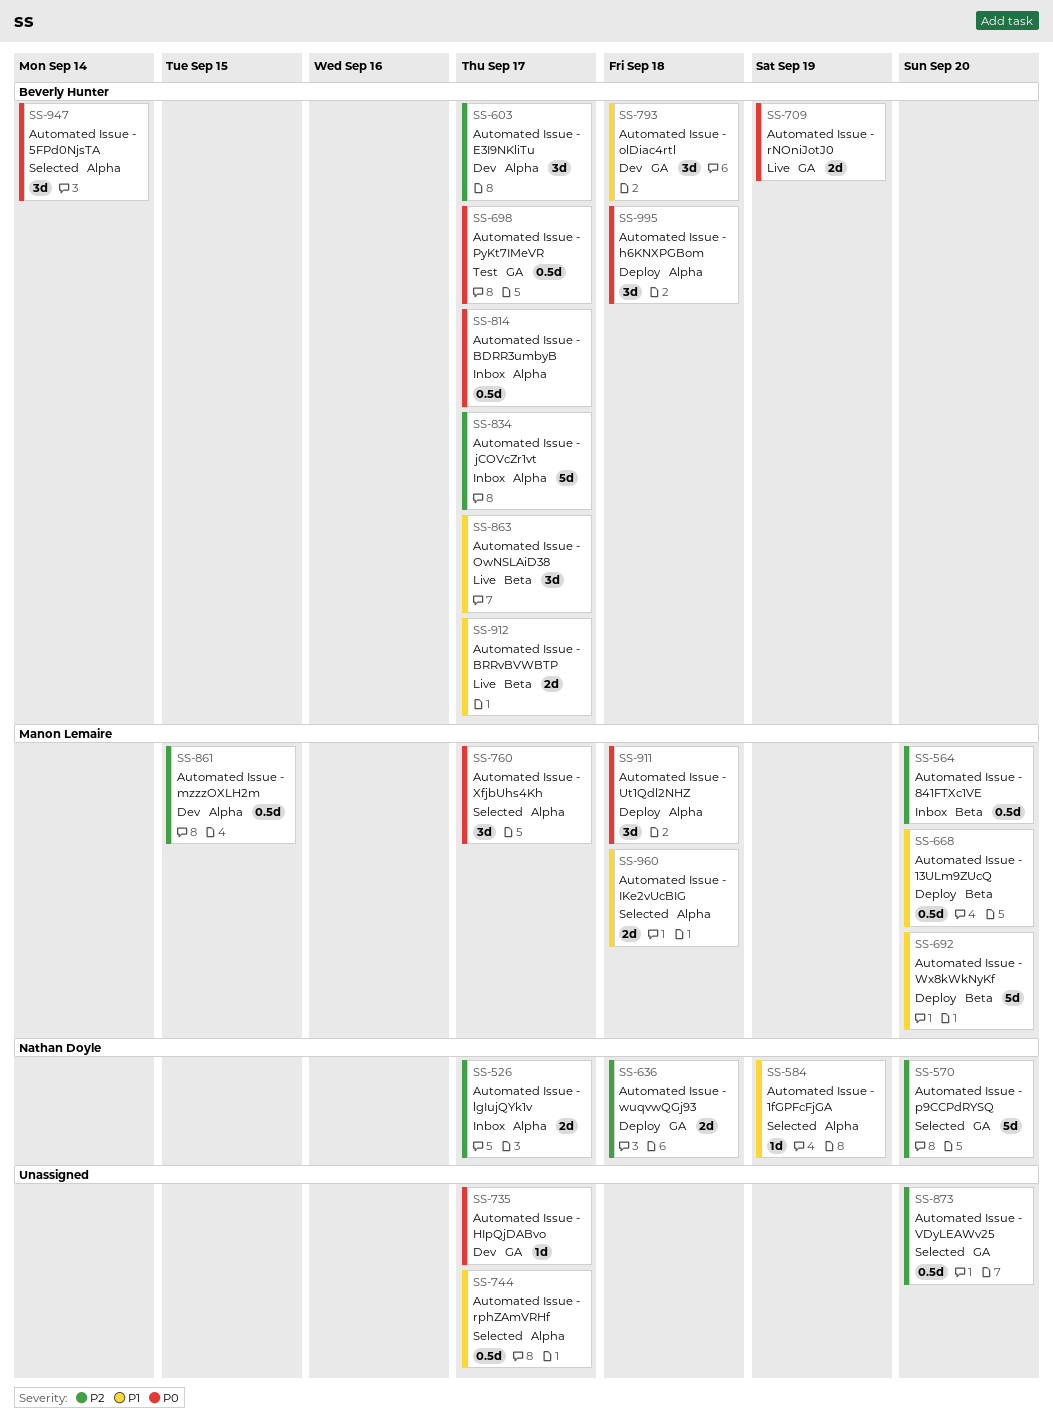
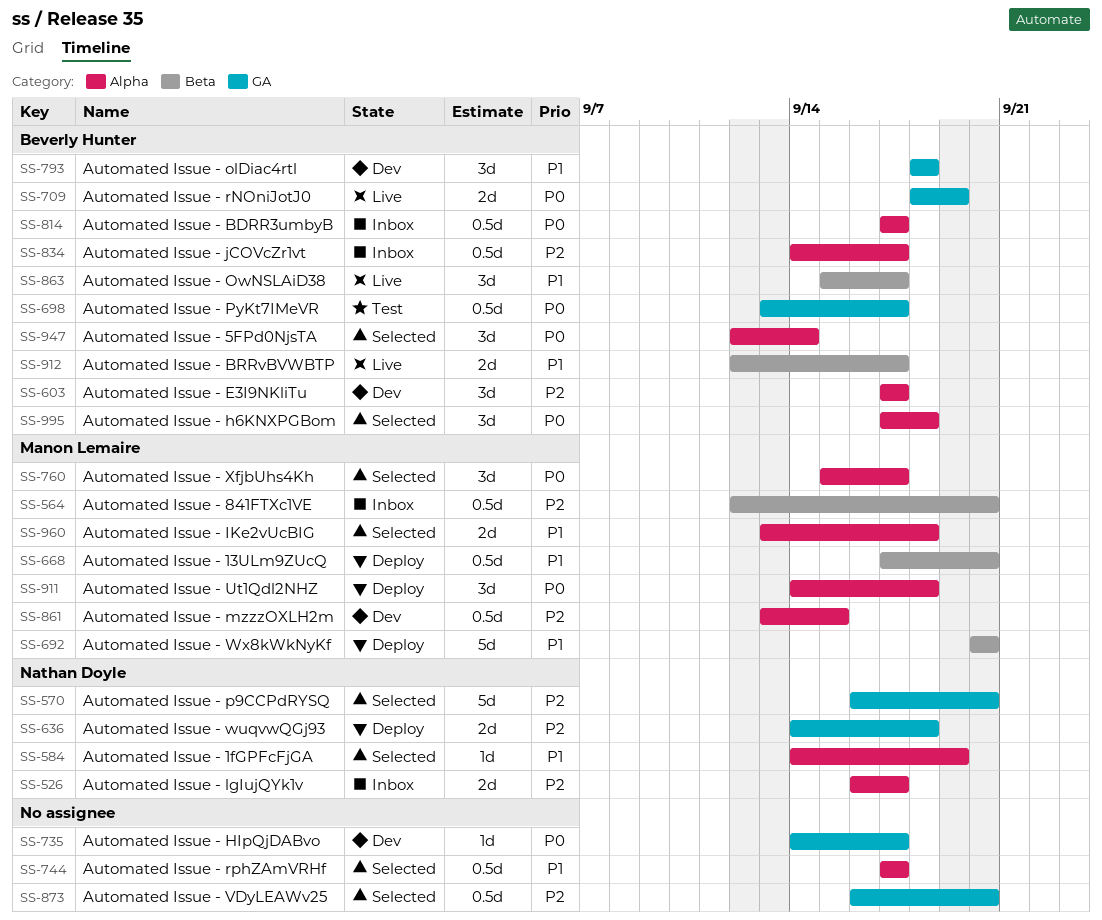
SS-834, estimate: 5d -> 0.5d
SS-995, status: Deploy -> Selected

